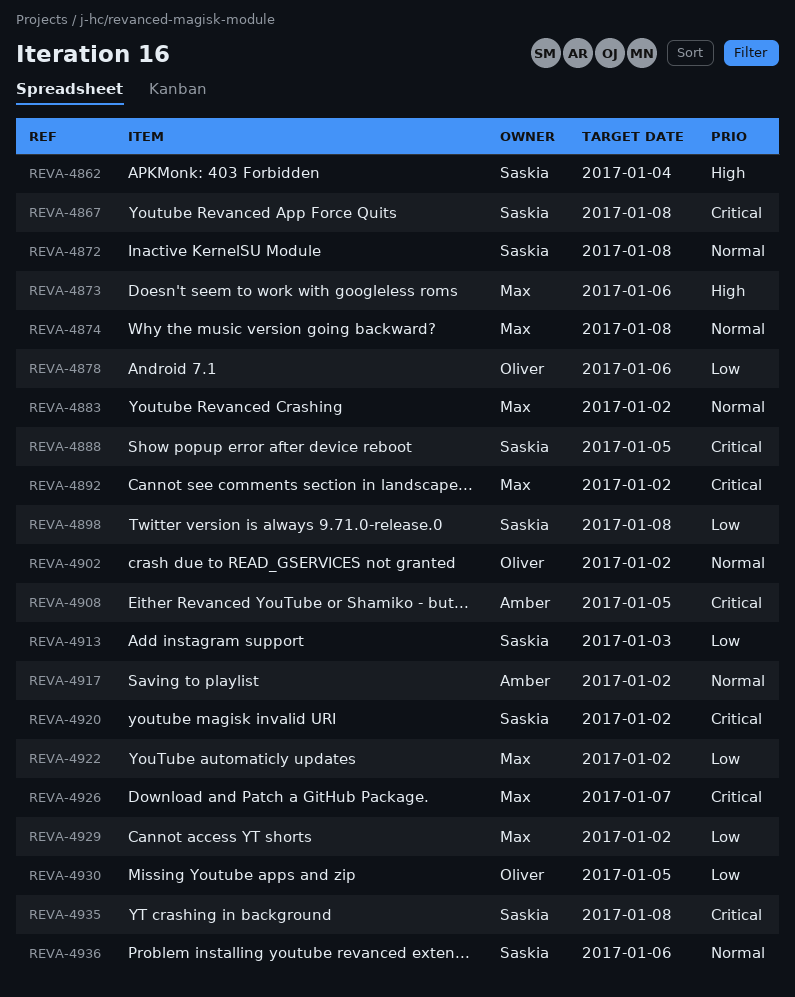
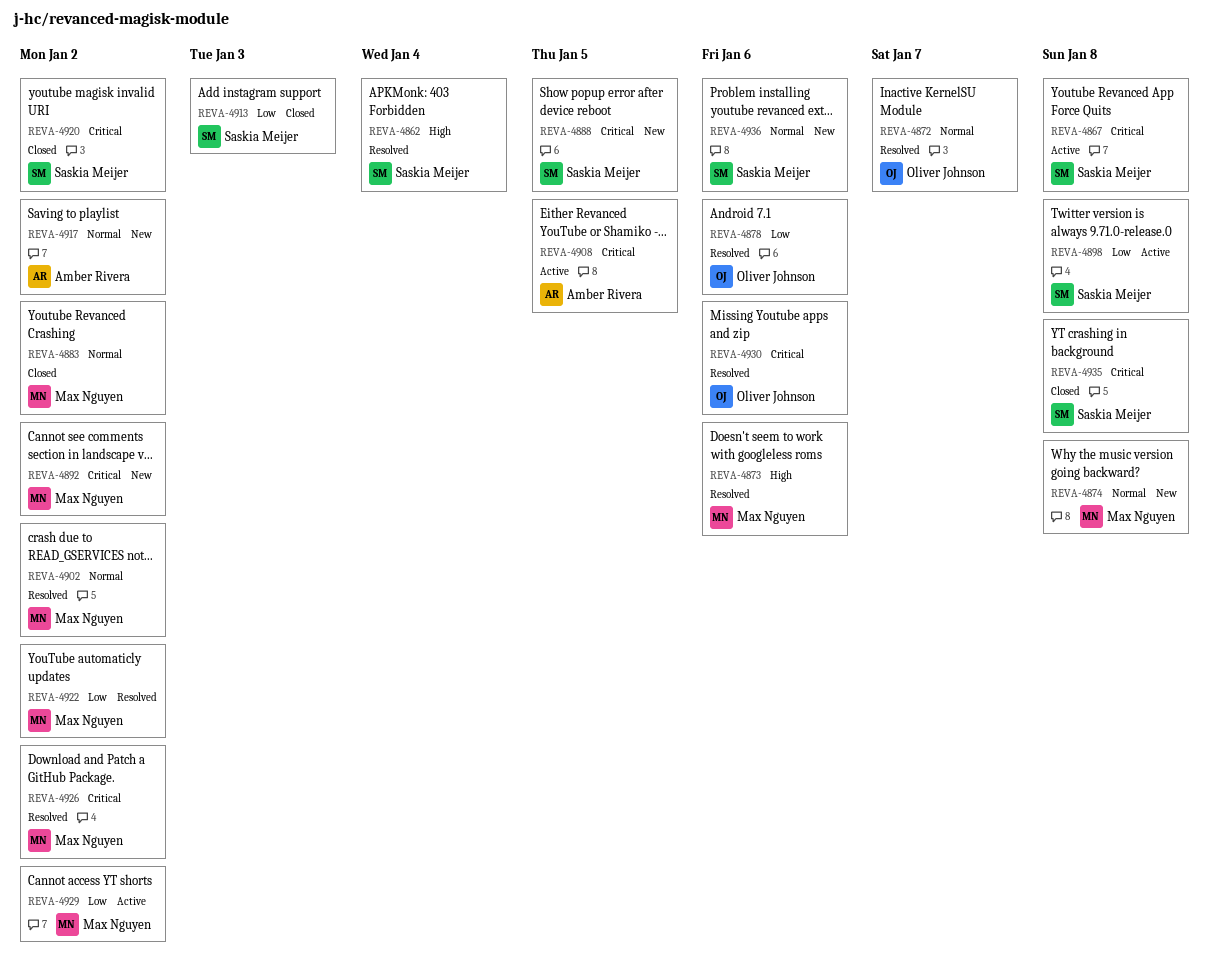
REVA-4872, owner: Saskia Meijer -> Oliver Johnson
REVA-4872, due: Jan 8 -> Jan 7
REVA-4902, owner: Oliver Johnson -> Max Nguyen
REVA-4926, due: Jan 7 -> Jan 2
REVA-4930, priority: Low -> Critical
REVA-4930, due: Jan 5 -> Jan 6

